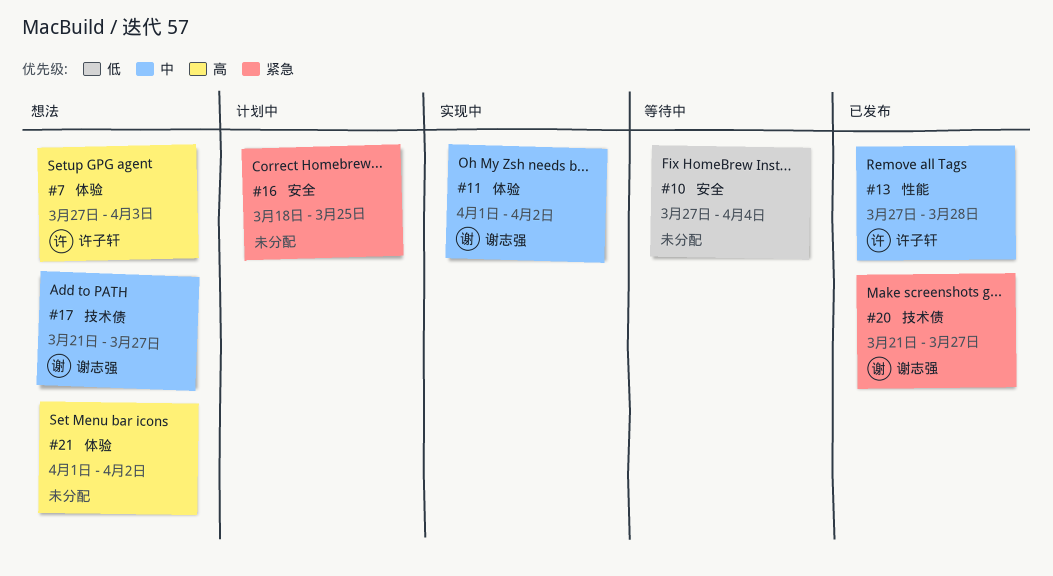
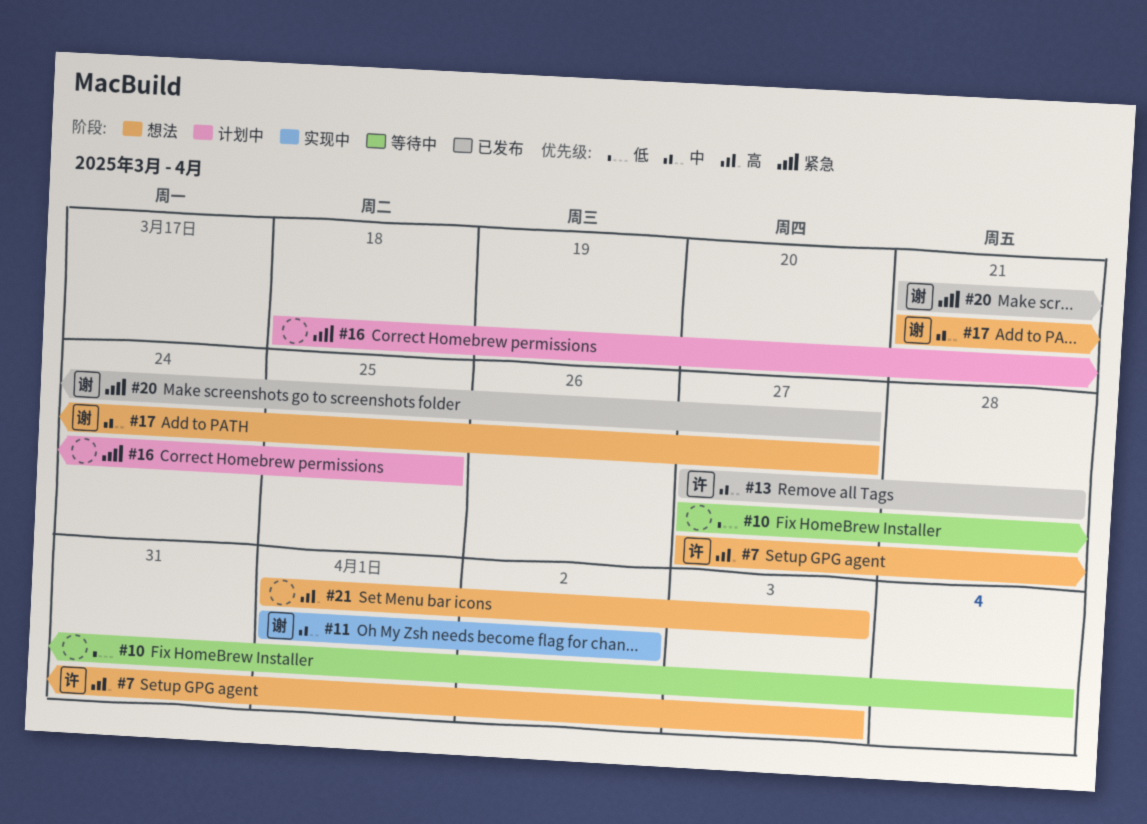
#21, due: Apr 2 -> Apr 3

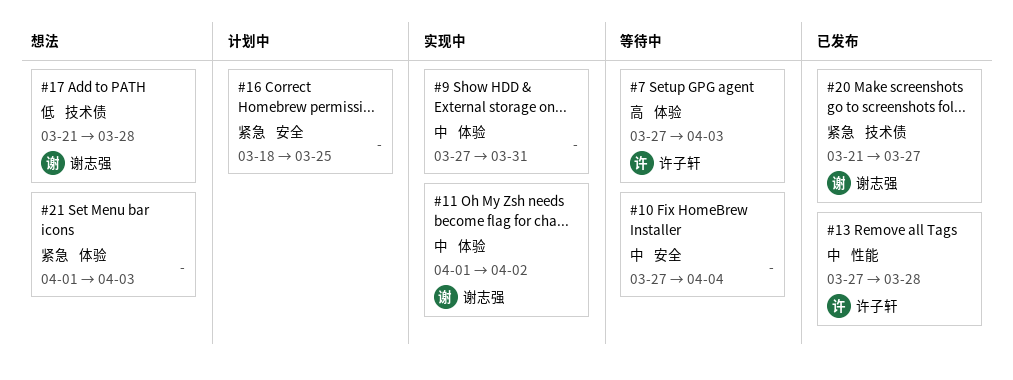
#7, status: 想法 -> 等待中
#9: none -> present
#10, priority: 低 -> 中
#17, priority: 中 -> 低
#17, due: Mar 27 -> Mar 28
#21, priority: 高 -> 紧急

